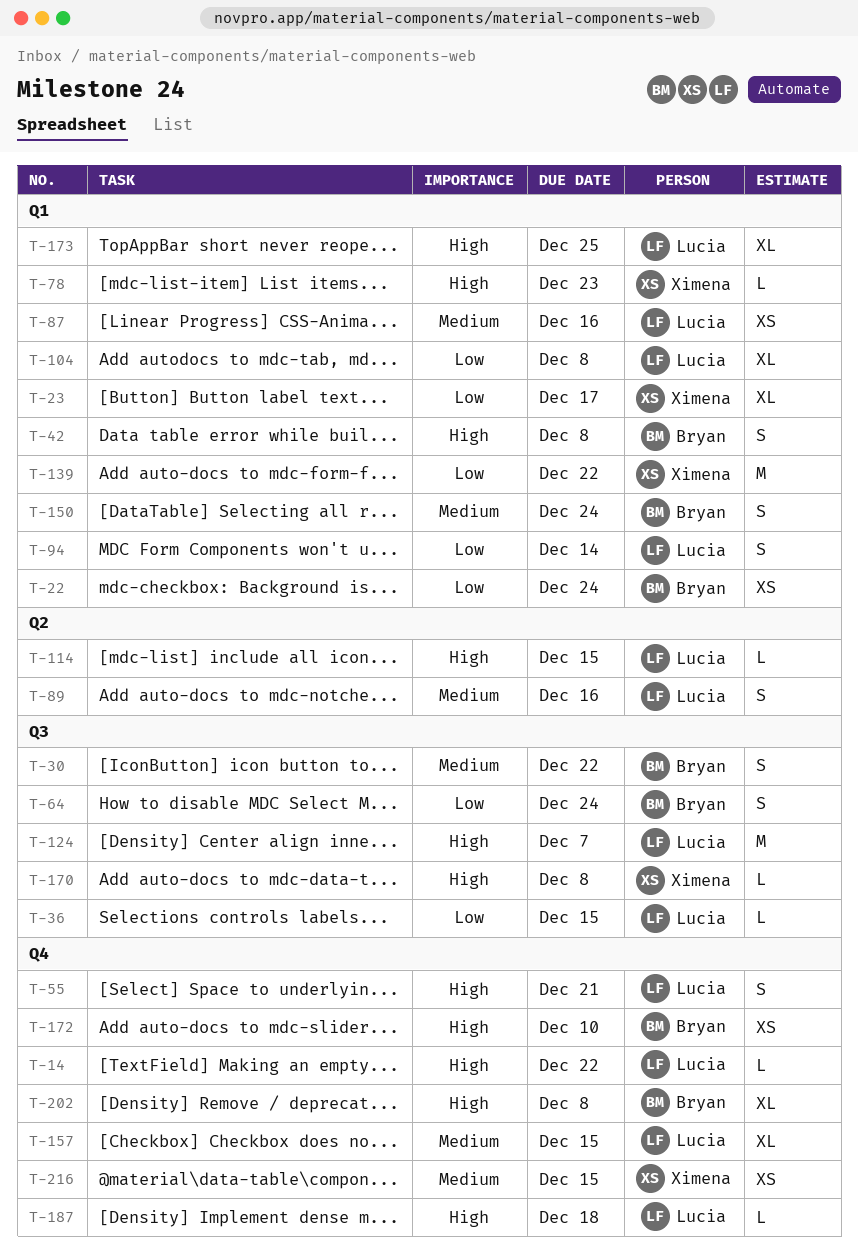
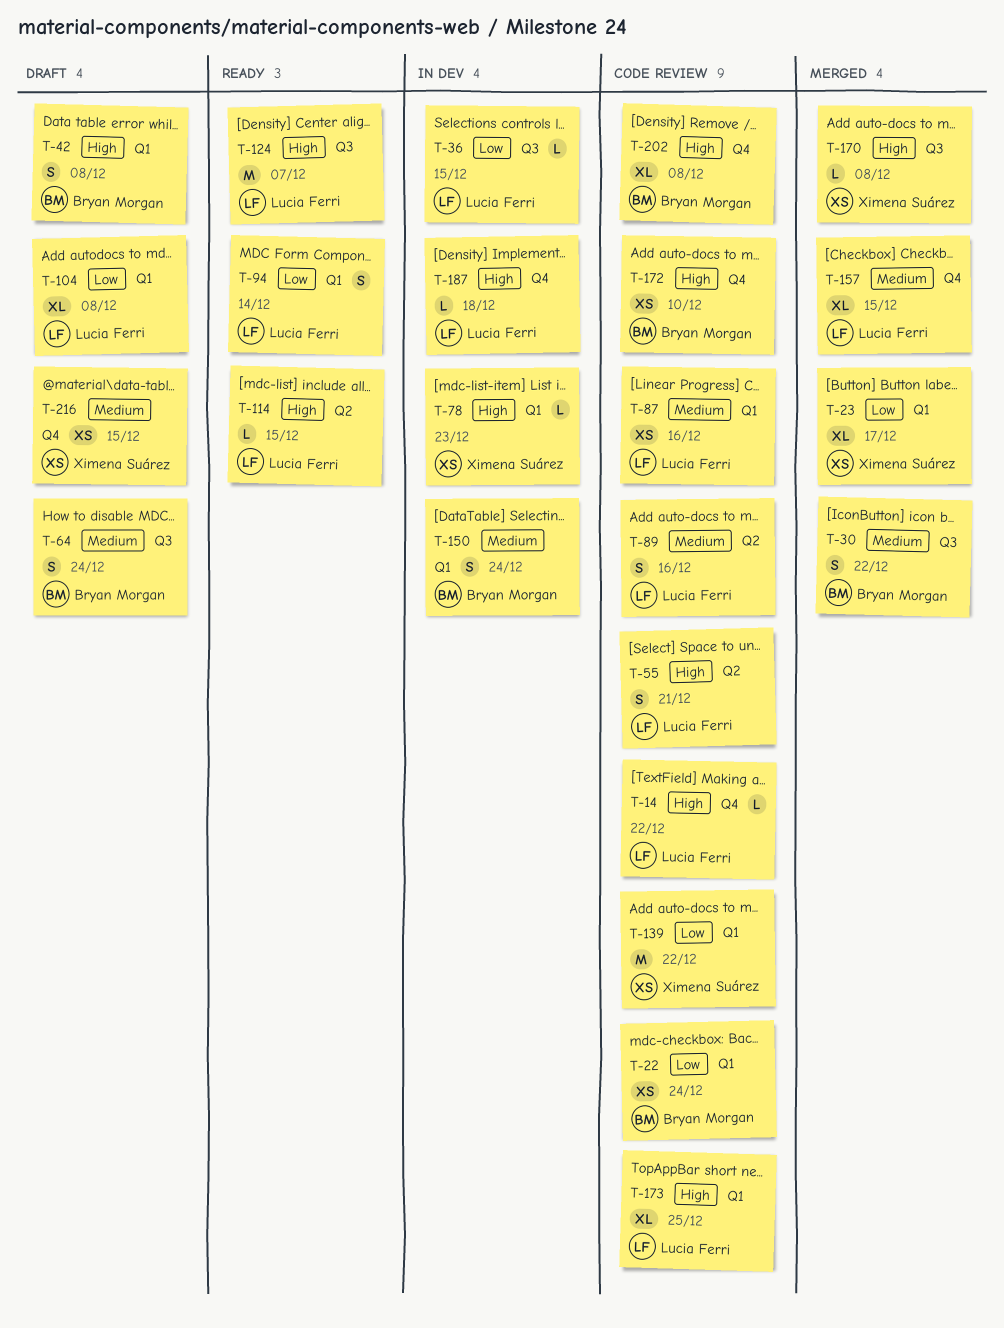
T-55, label: Q4 -> Q2
T-64, priority: Low -> Medium

